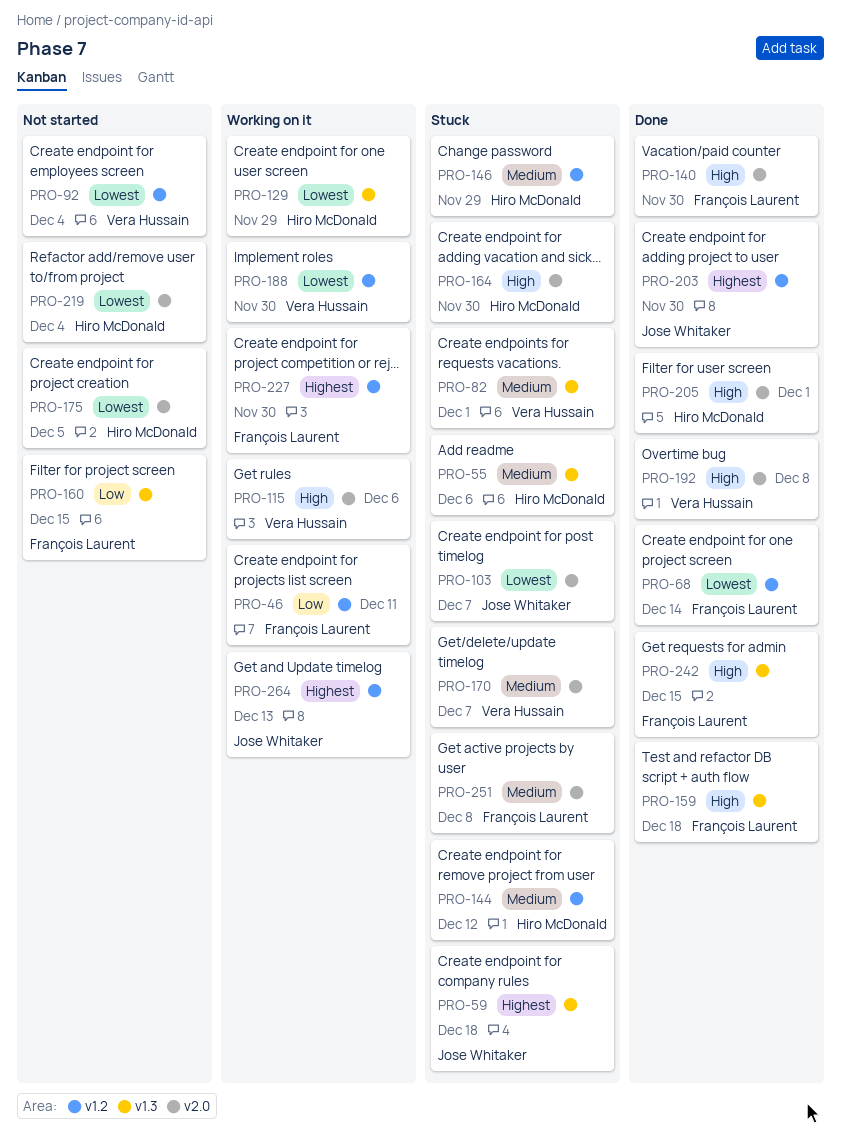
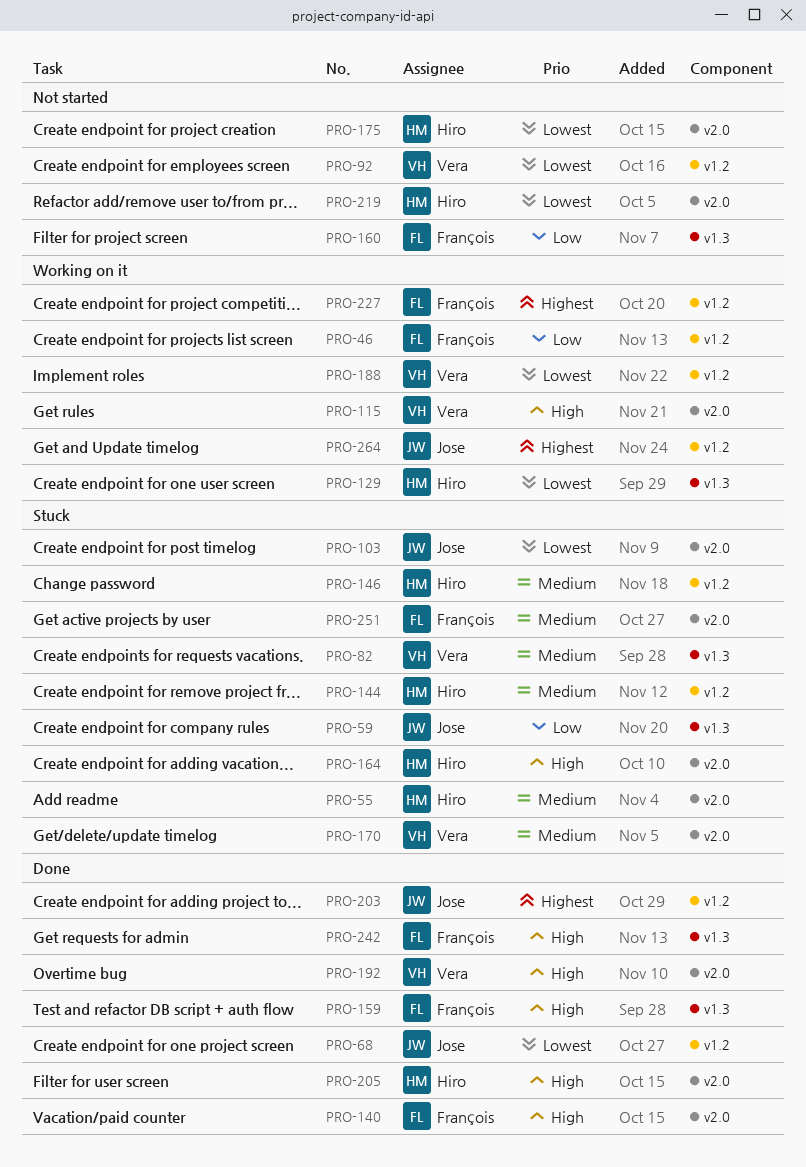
PRO-55, label: v1.3 -> v2.0
PRO-59, priority: Highest -> Low
PRO-68, owner: François Laurent -> Jose Whitaker

